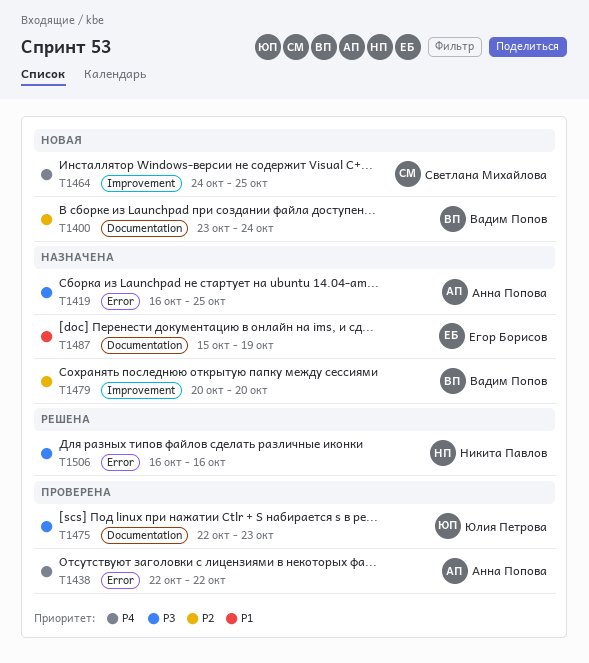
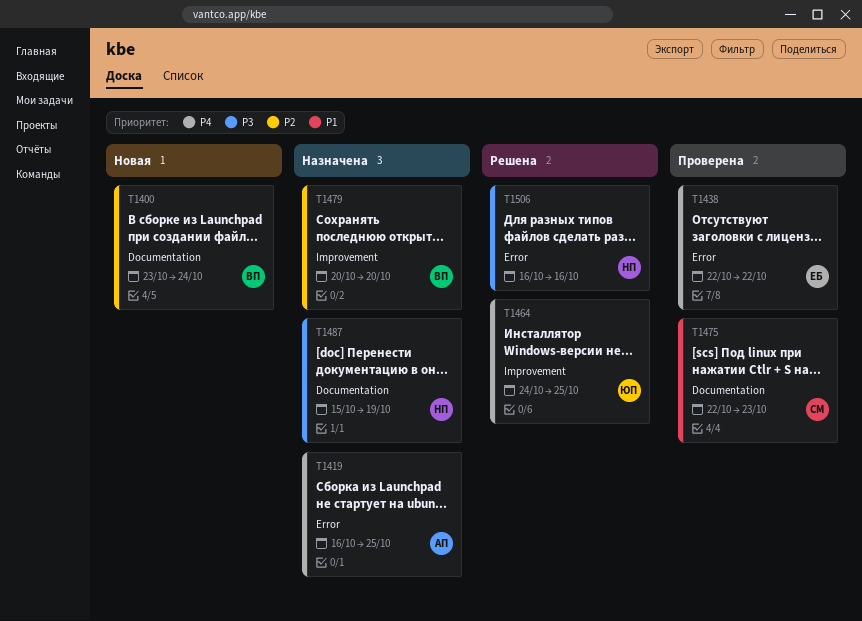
T1419, priority: P3 -> P4
T1438, owner: Анна Попова -> Егор Борисов
T1464, status: Новая -> Решена
T1464, owner: Светлана Михайлова -> Юлия Петрова
T1475, owner: Юлия Петрова -> Светлана Михайлова
T1475, priority: P3 -> P1
T1487, owner: Егор Борисов -> Никита Павлов
T1487, priority: P1 -> P3

